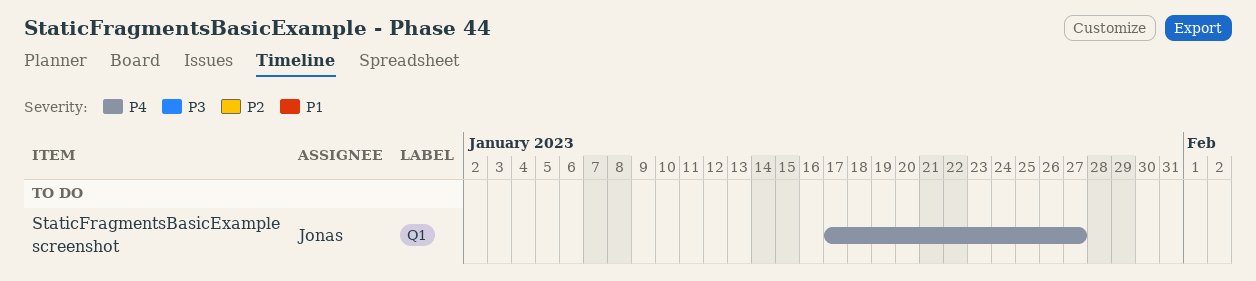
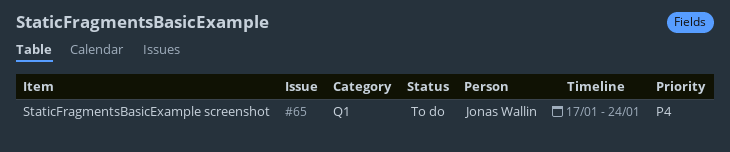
StaticFragmentsBasicExample screenshot, due: Jan 27 -> Jan 24

